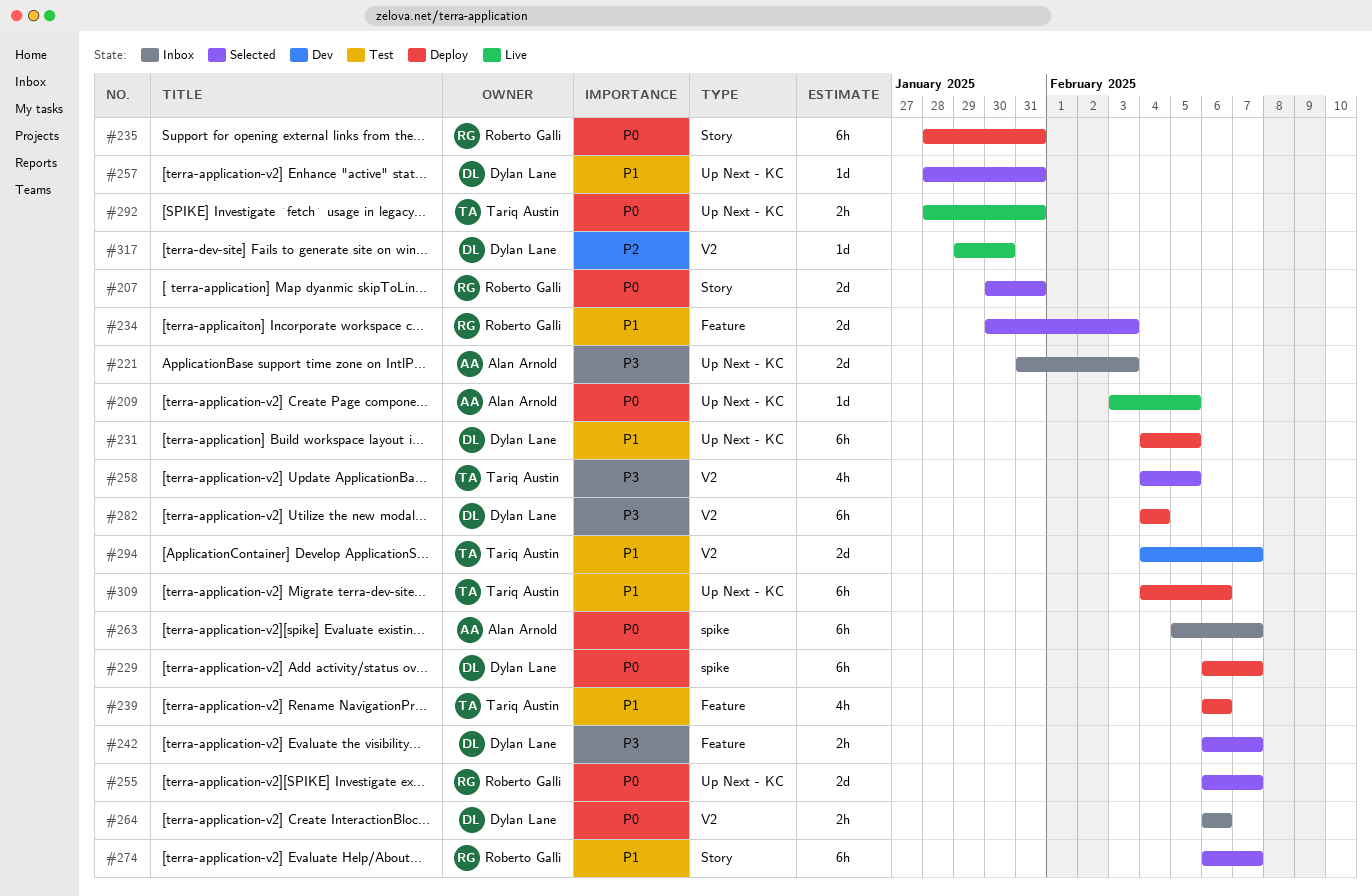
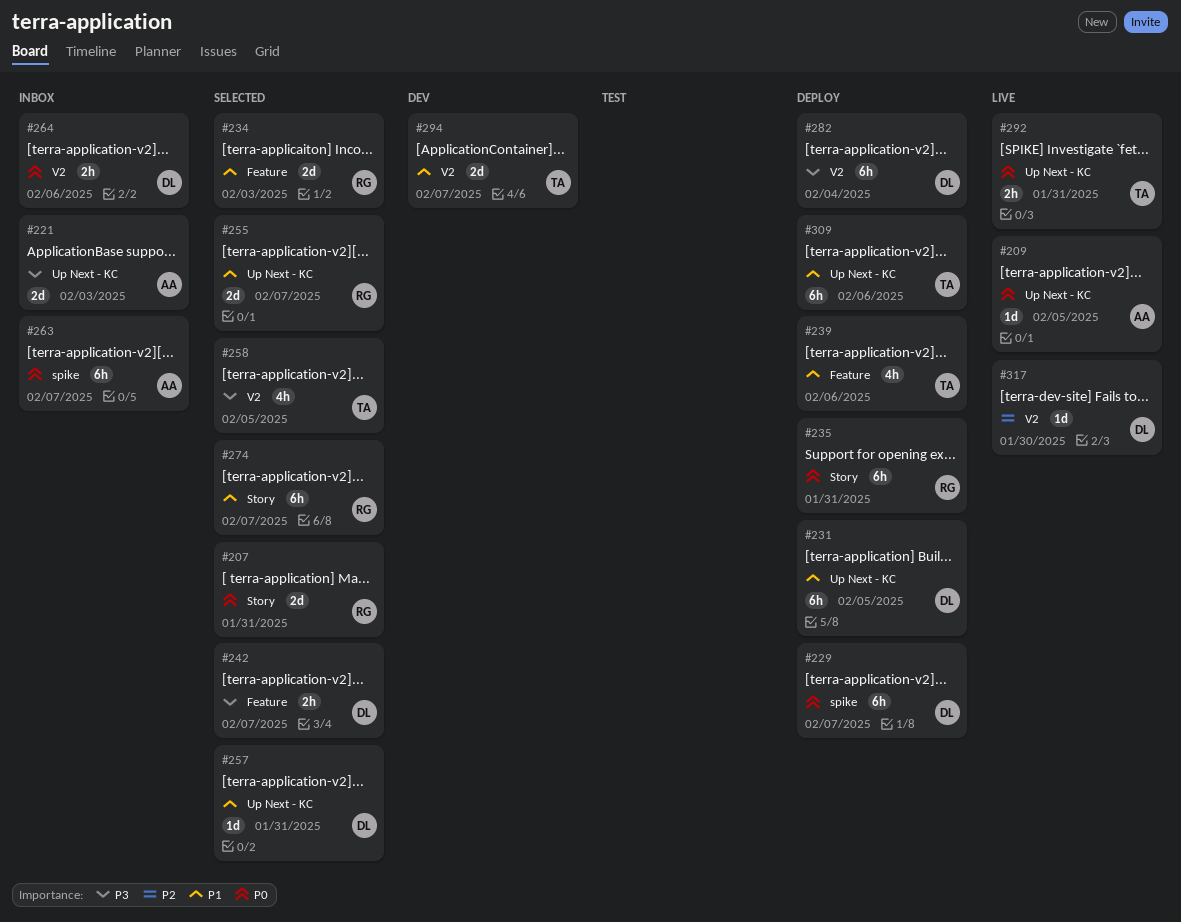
#255, priority: P0 -> P1

